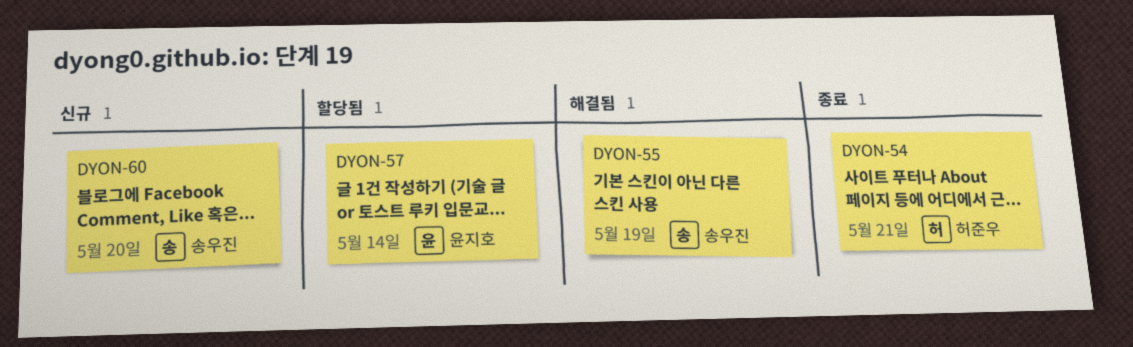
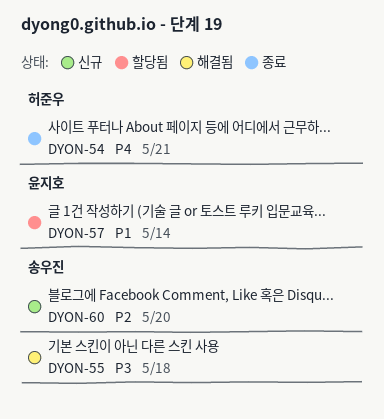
DYON-55, due: May 19 -> May 18

